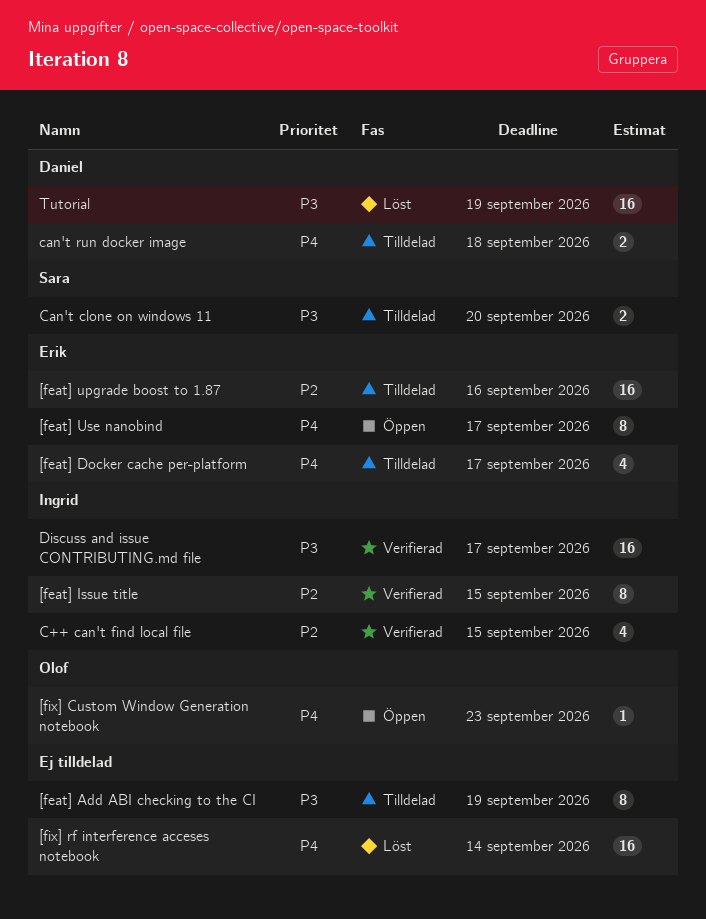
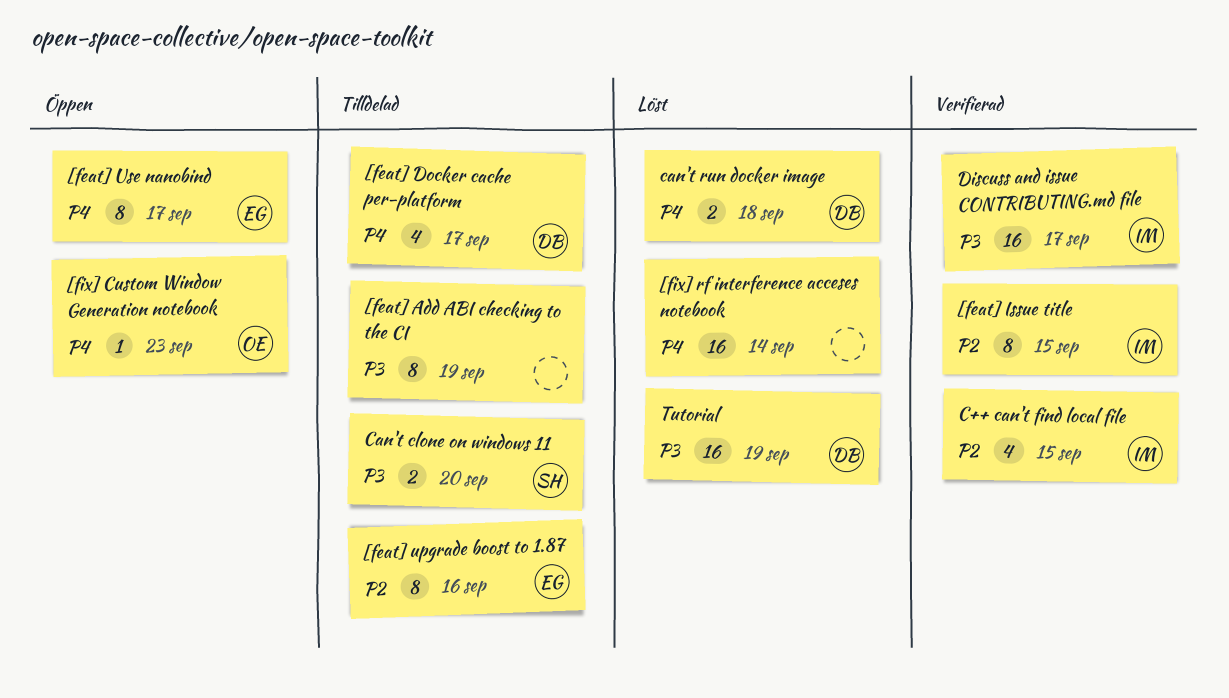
[feat] Docker cache per-platform, owner: Erik -> Daniel
[feat] upgrade boost to 1.87, estimate: 16 -> 8
can't run docker image, status: Tilldelad -> Löst

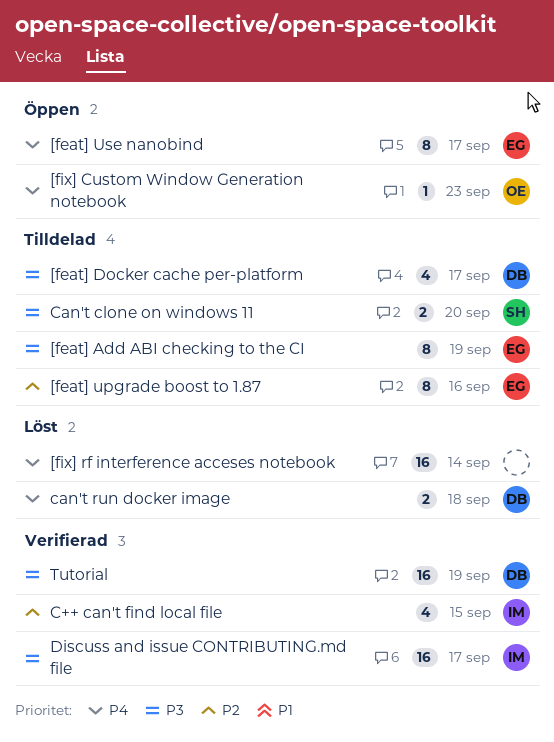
[feat] Add ABI checking to the CI, owner: none -> EG
[feat] Docker cache per-platform, priority: P4 -> P3
[feat] Issue title: present -> none
Tutorial, status: Löst -> Verifierad

